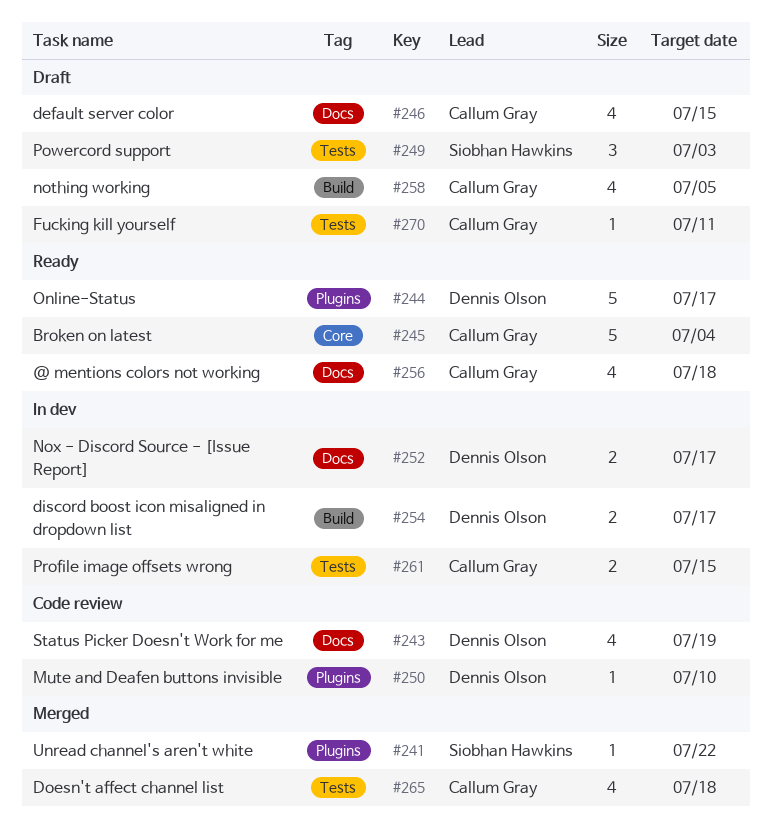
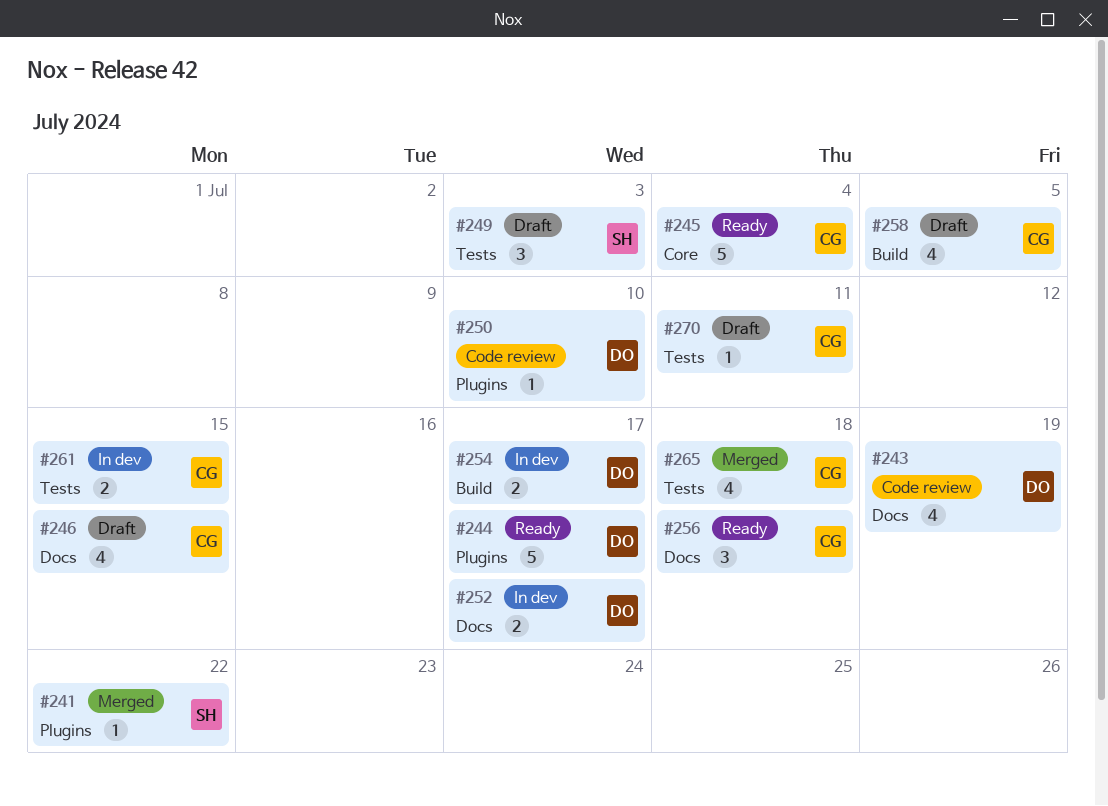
#256, estimate: 4 -> 3

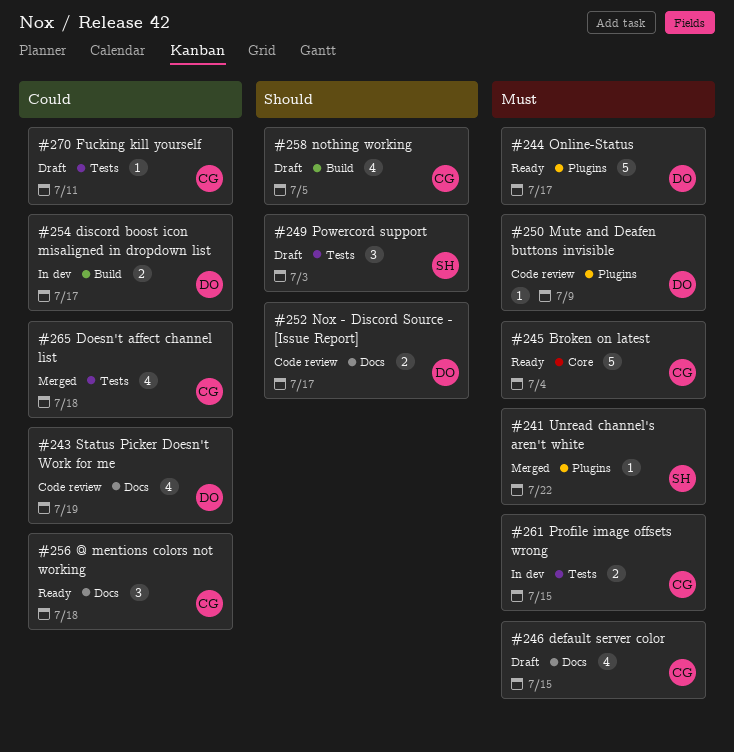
#250, due: Jul 10 -> Jul 9
#252, status: In dev -> Code review

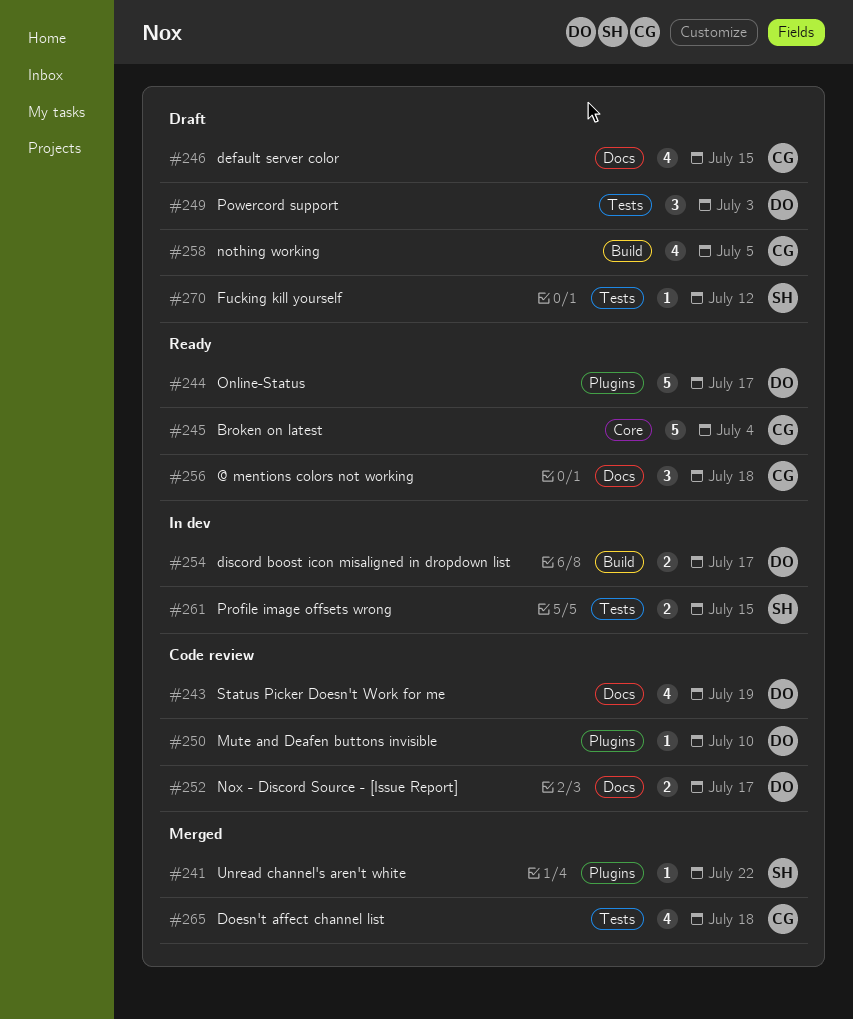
#249, owner: SH -> DO
#250, due: Jul 9 -> Jul 10
#261, owner: CG -> SH
#270, owner: CG -> SH
#270, due: Jul 11 -> Jul 12

